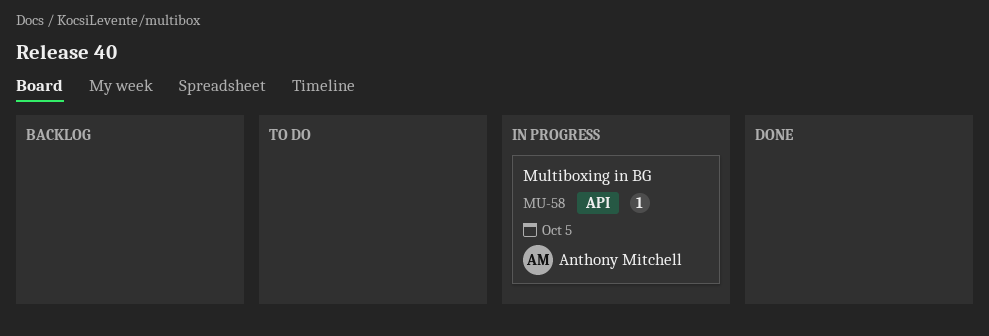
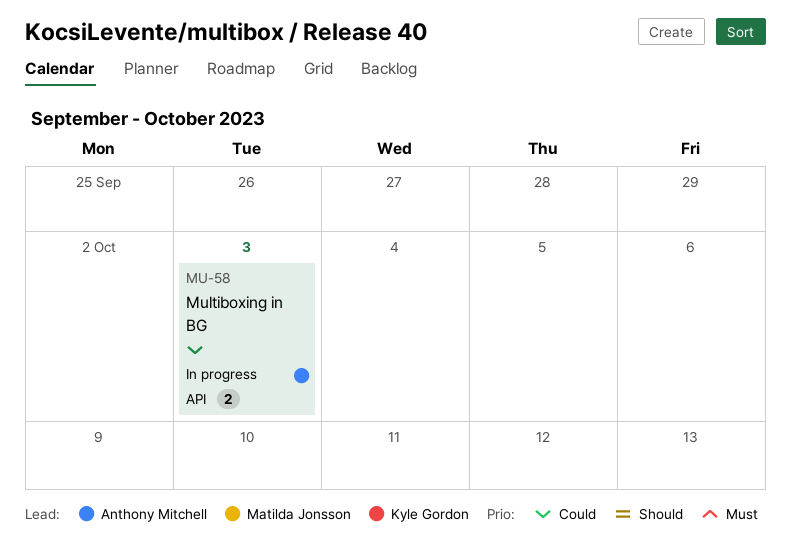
MU-58, estimate: 1 -> 2
MU-58, due: Oct 5 -> Oct 3

